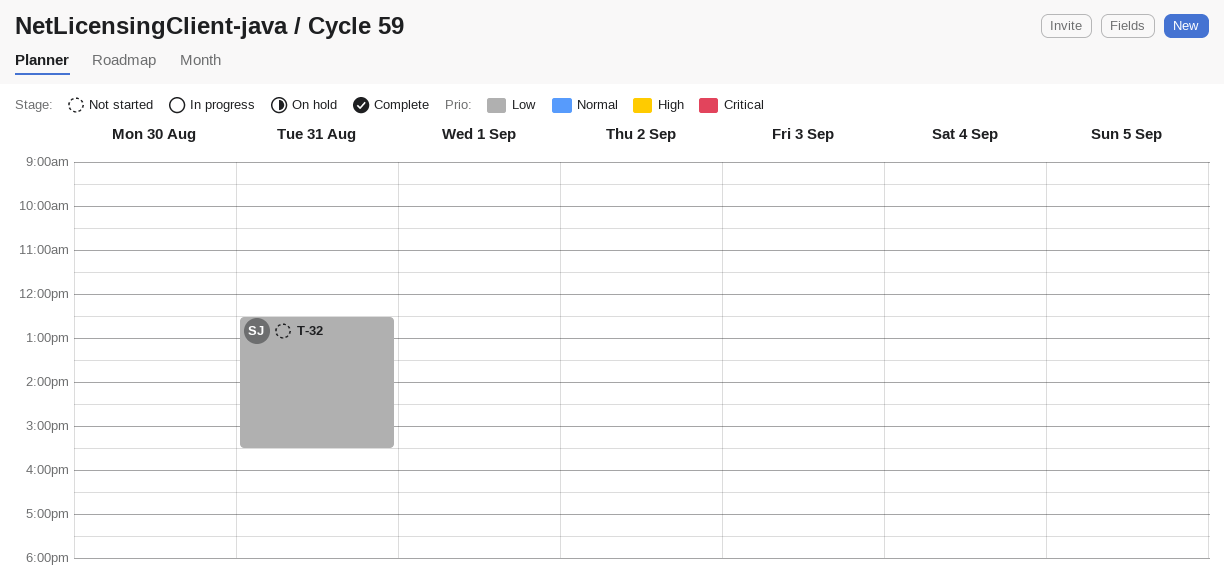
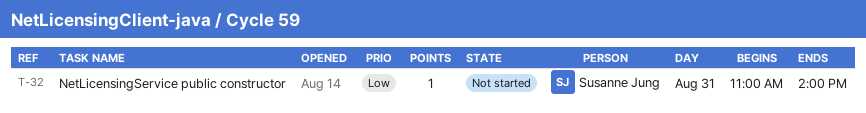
T-32, begins: 12:30 -> 11:00
T-32, ends: 15:30 -> 14:00

